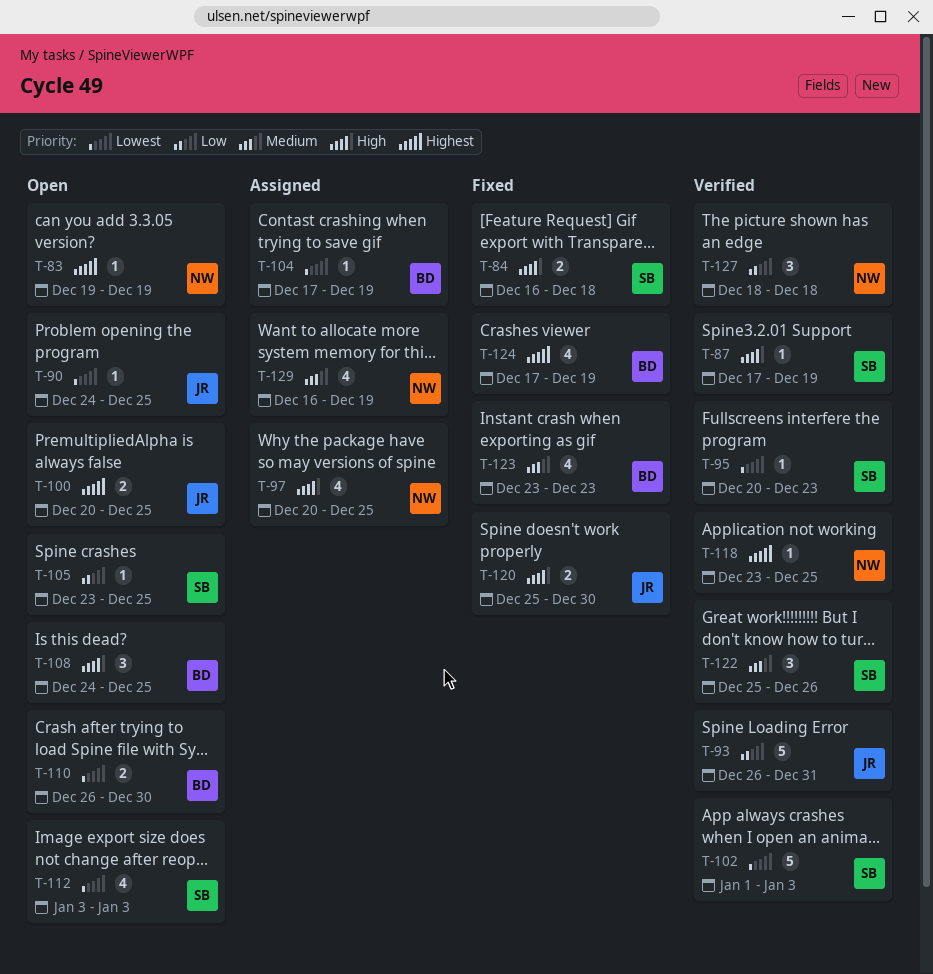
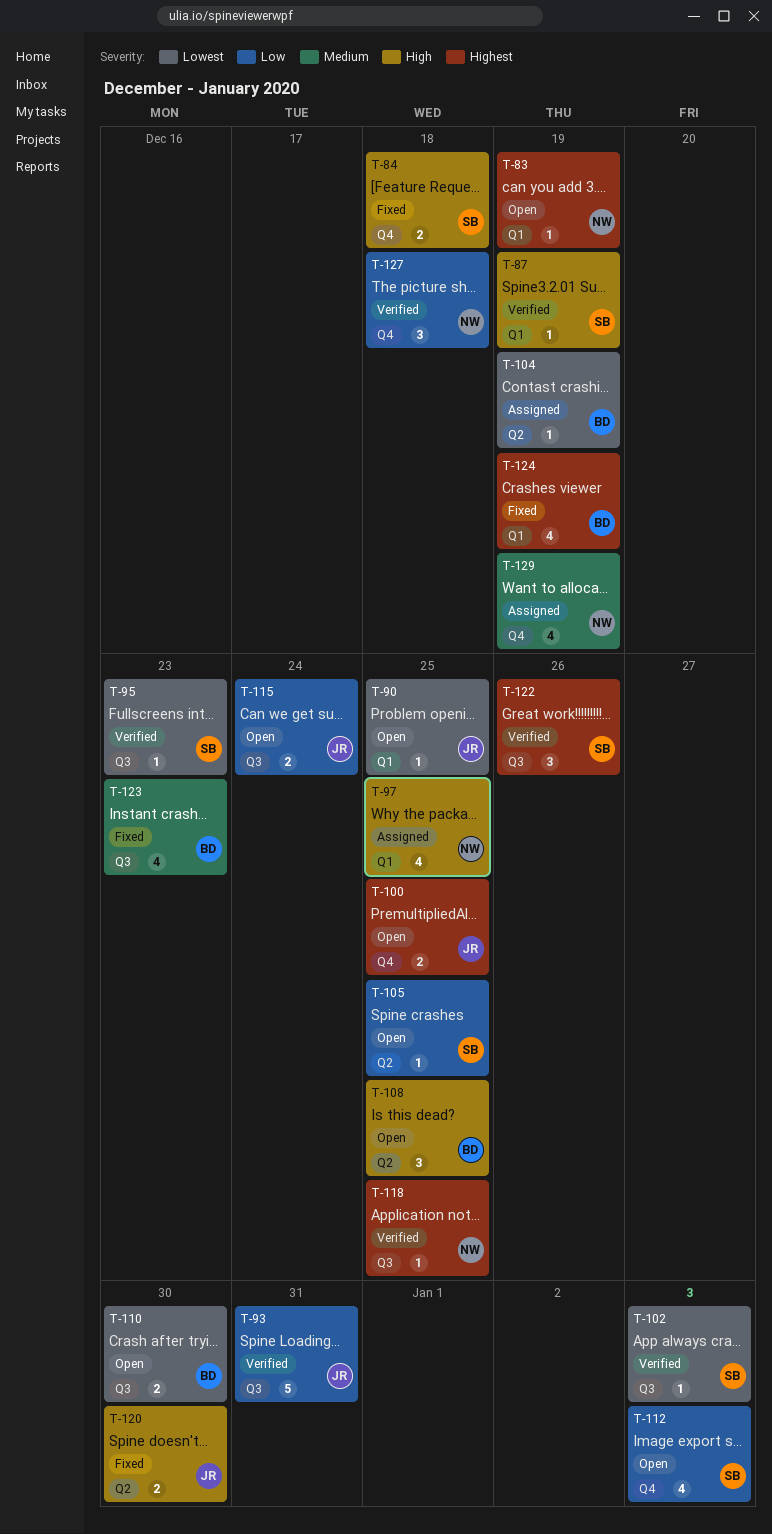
T-102, estimate: 5 -> 1
T-112, priority: Lowest -> Low
T-115: none -> present
T-122, priority: Medium -> Highest

